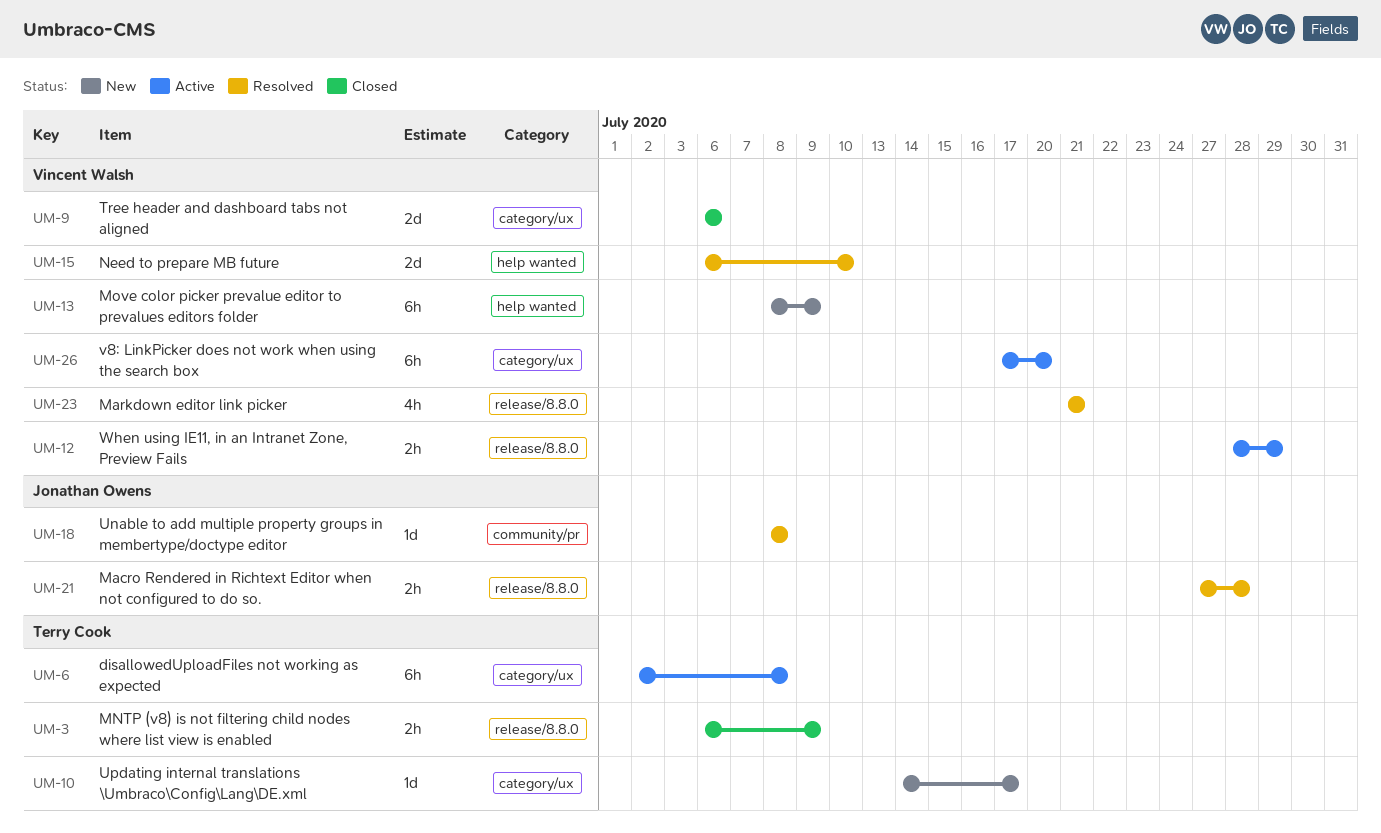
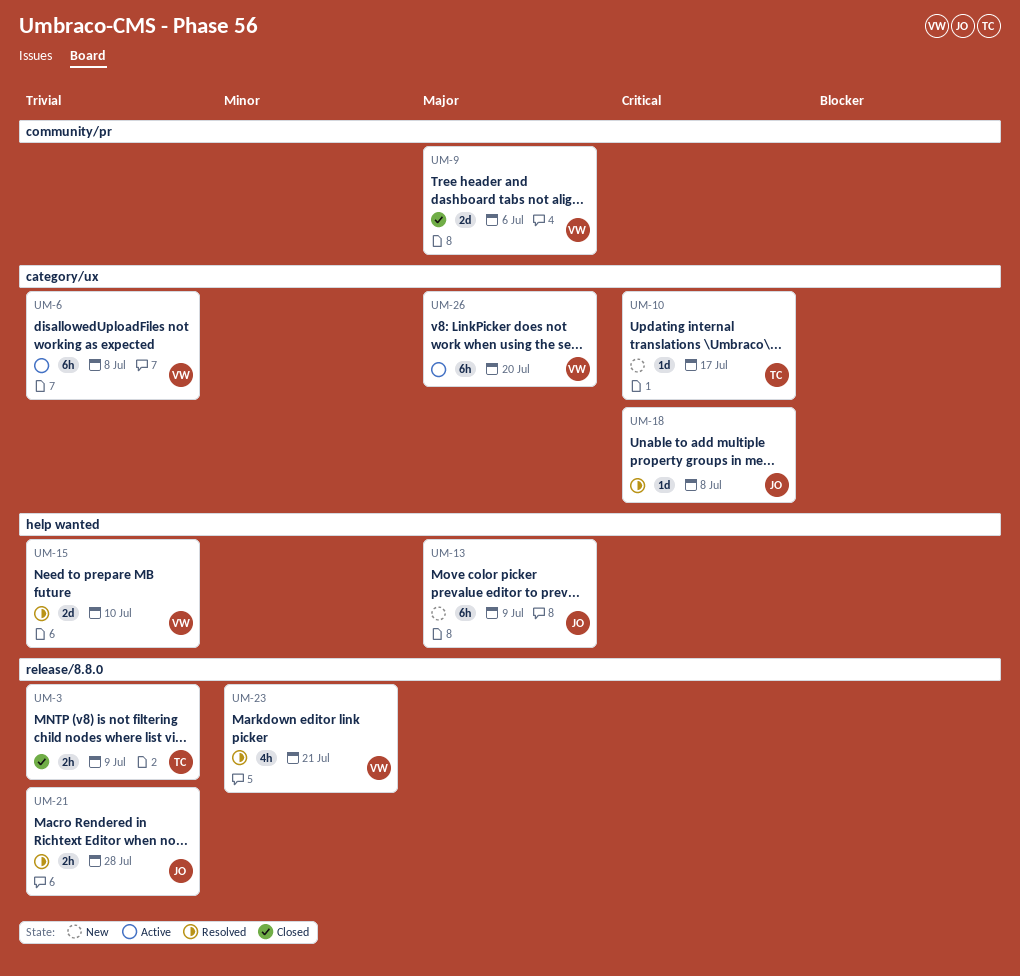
UM-6, owner: Terry Cook -> Vincent Walsh
UM-9, label: category/ux -> community/pr
UM-12: present -> none
UM-13, owner: Vincent Walsh -> Jonathan Owens
UM-18, label: community/pr -> category/ux

